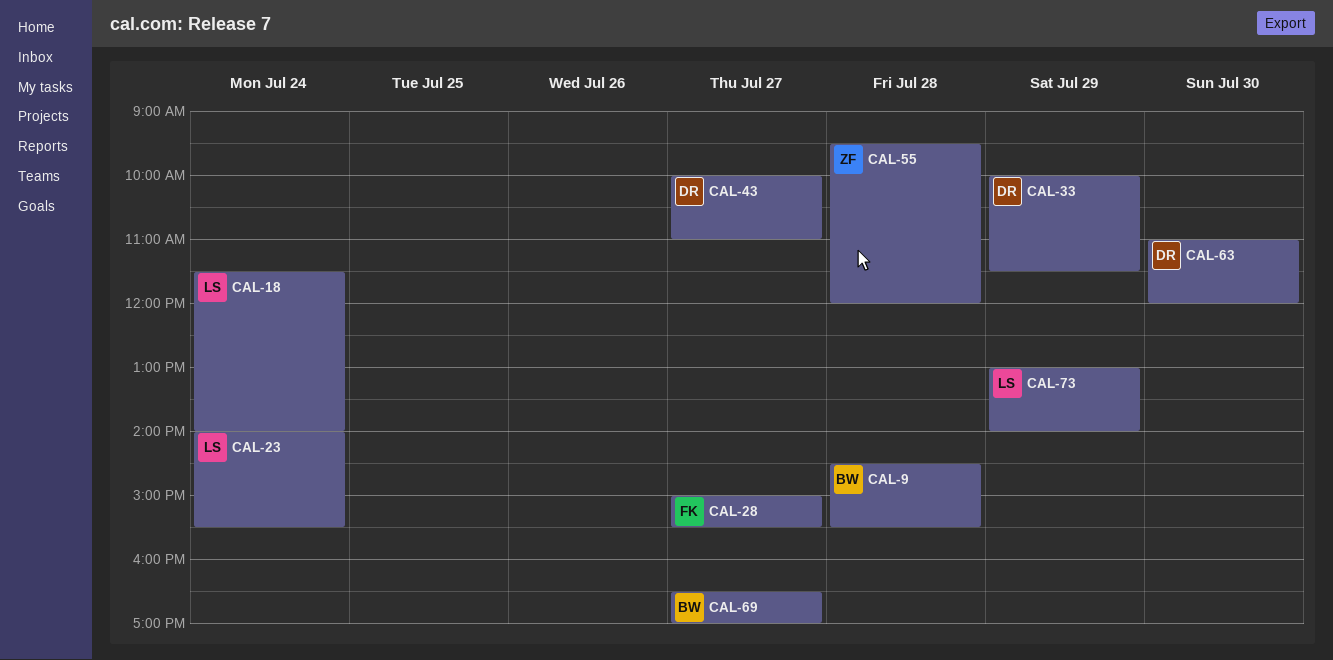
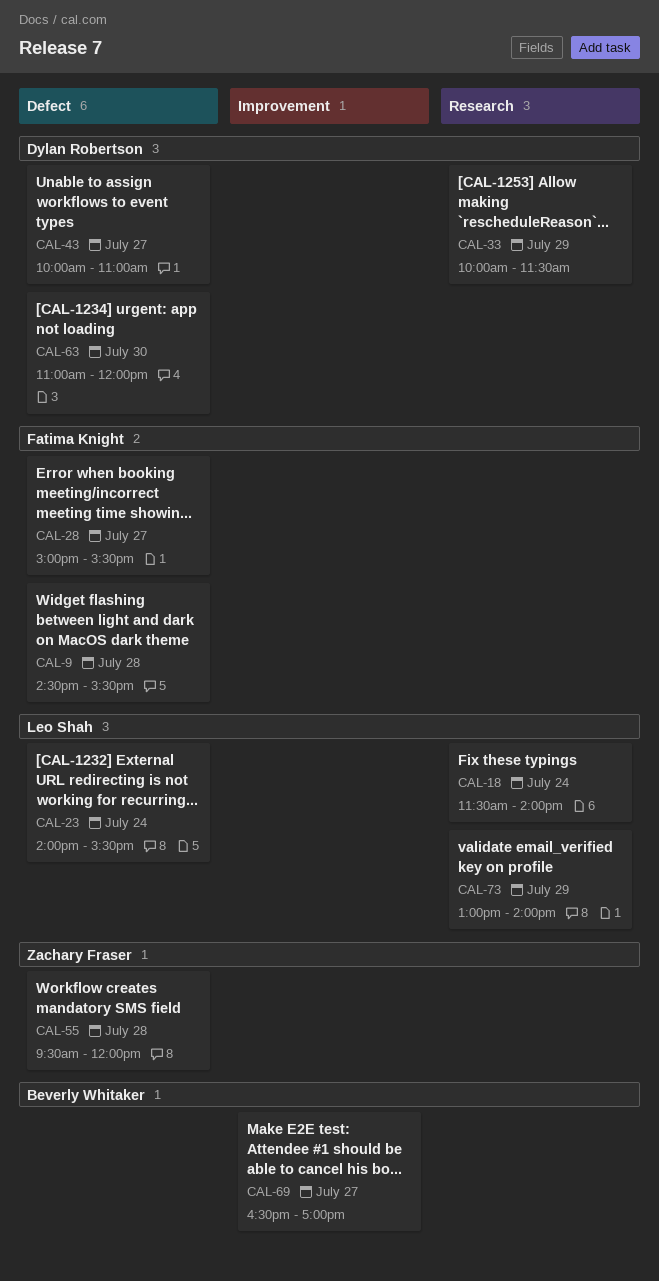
CAL-9, owner: Beverly Whitaker -> Fatima Knight

